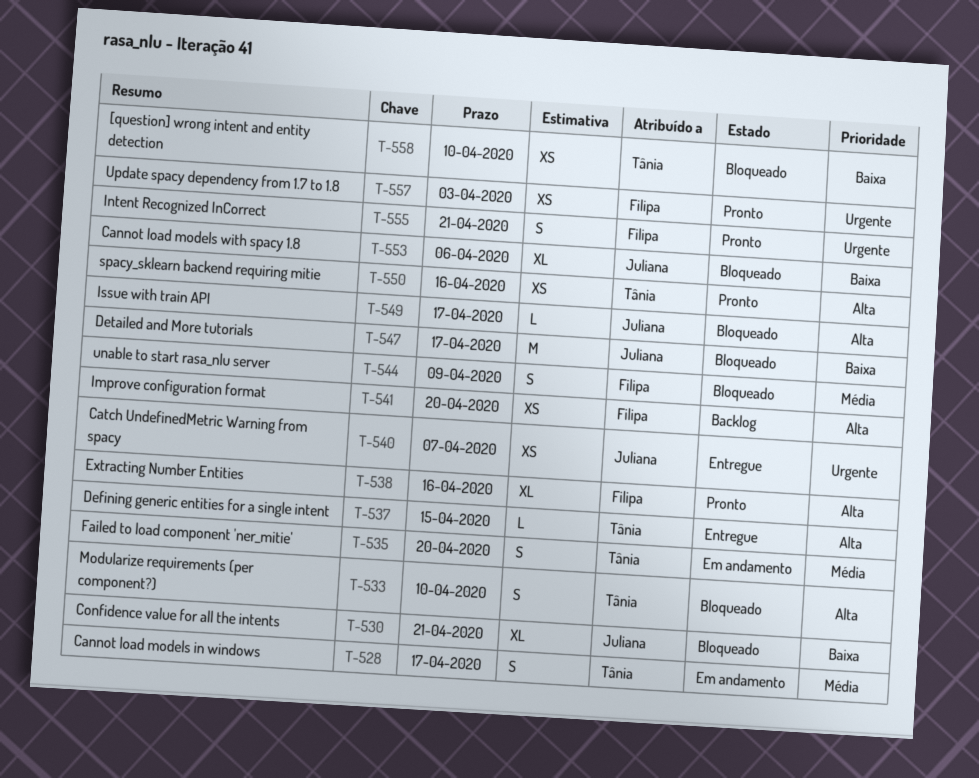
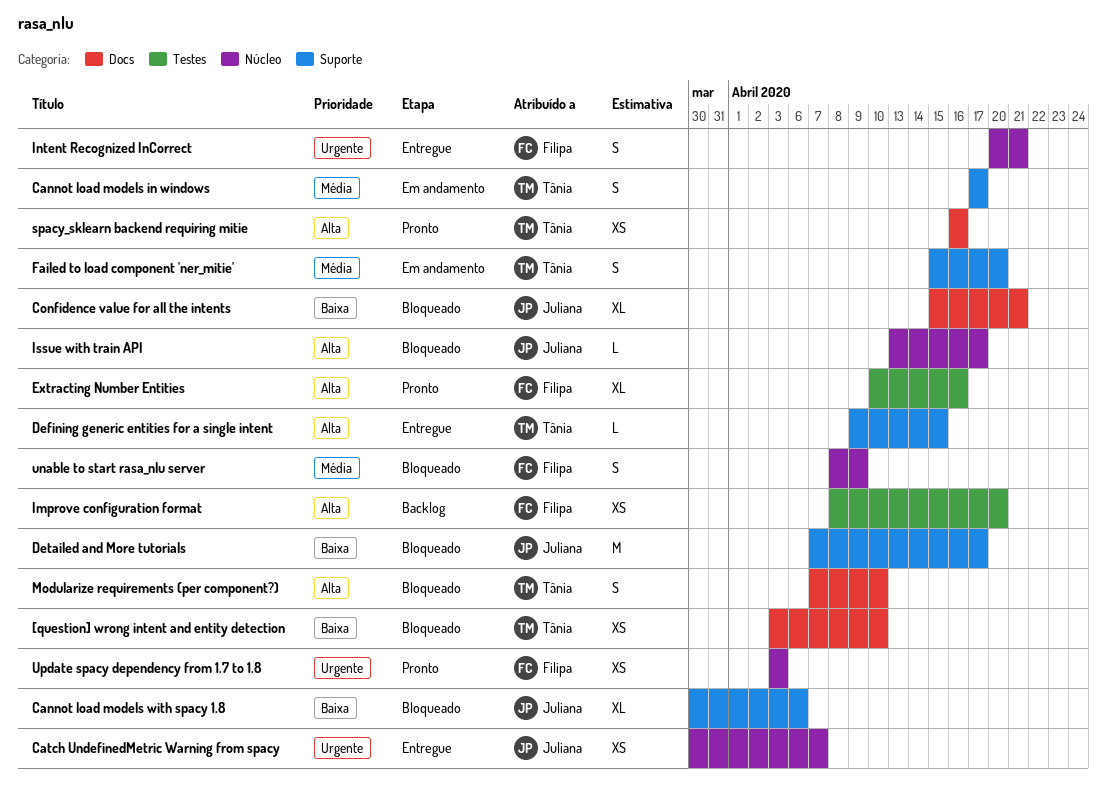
Intent Recognized InCorrect, status: Pronto -> Entregue

